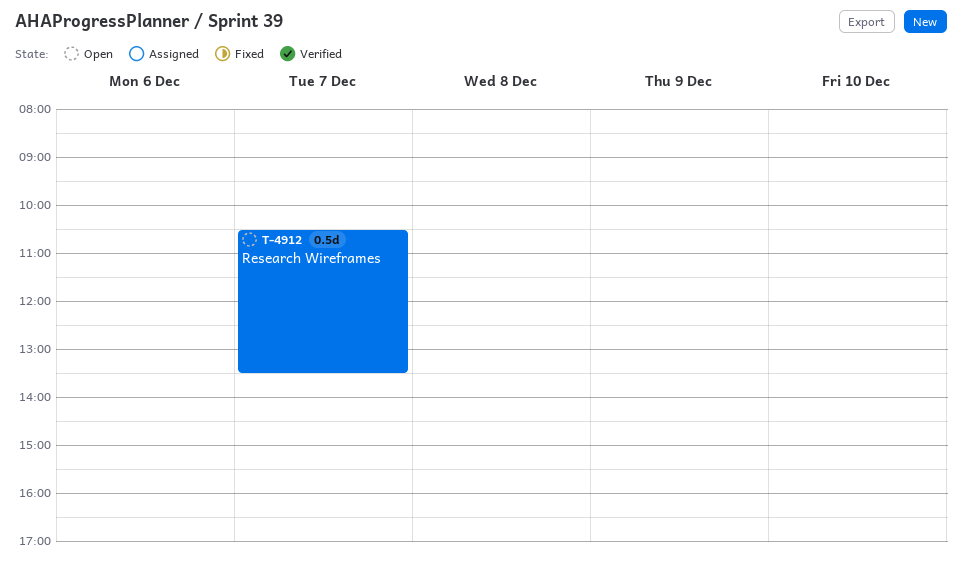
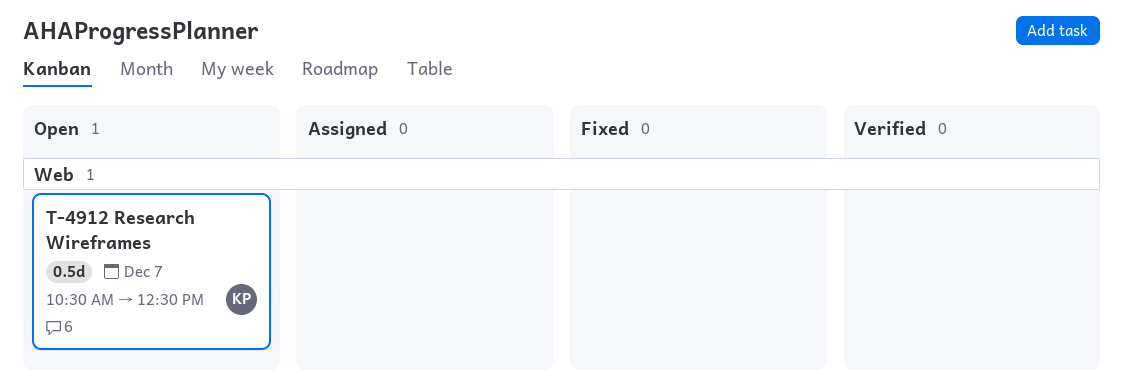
T-4912, ends: 13:30 -> 12:30

